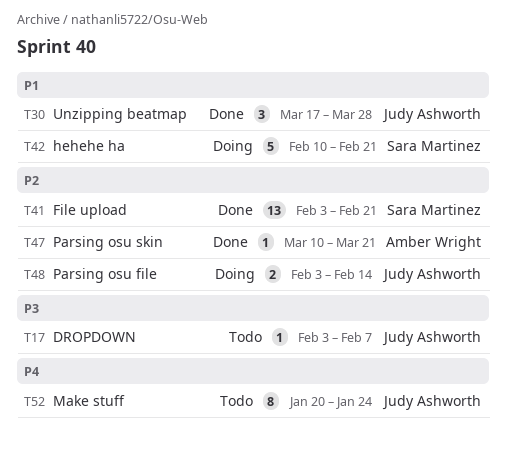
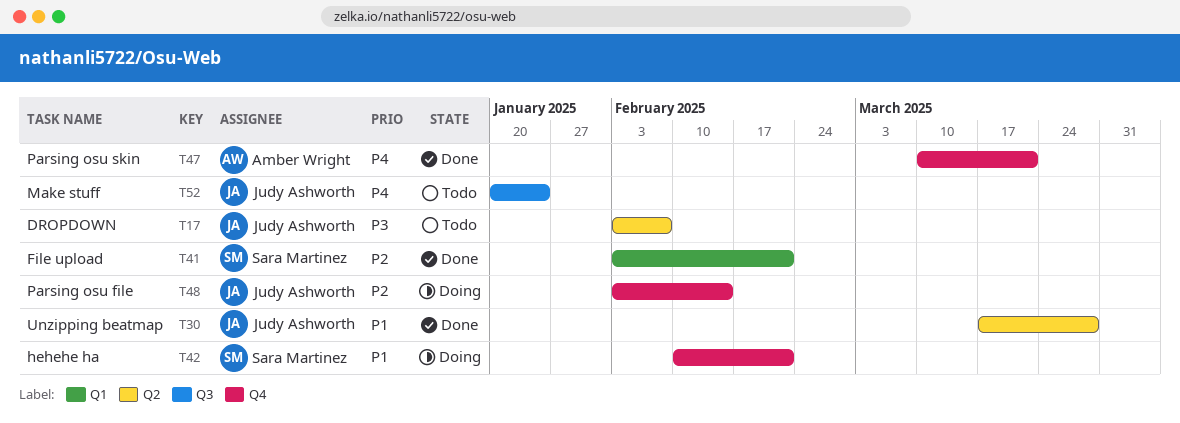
T47, priority: P2 -> P4

